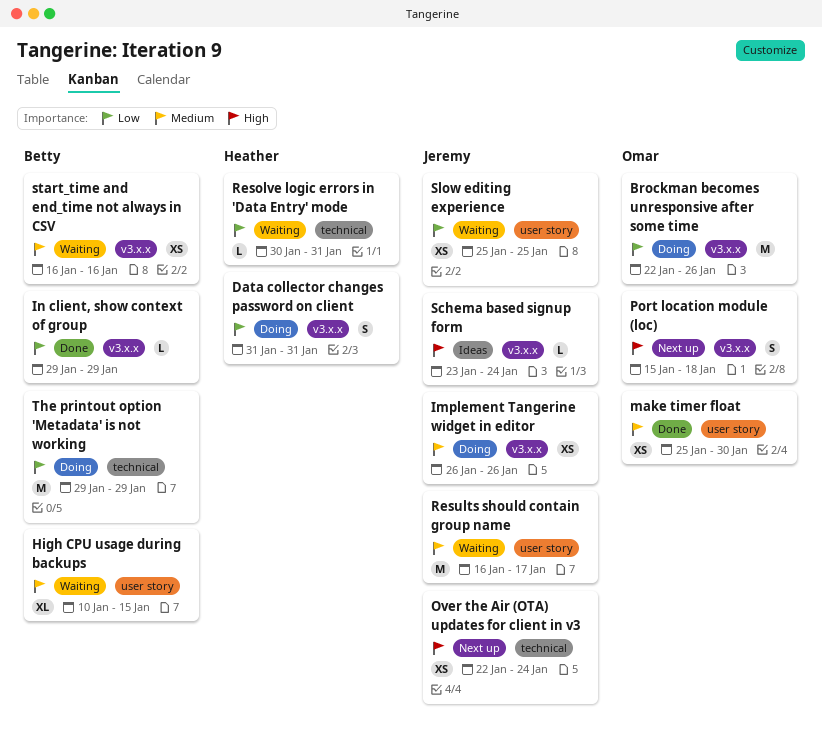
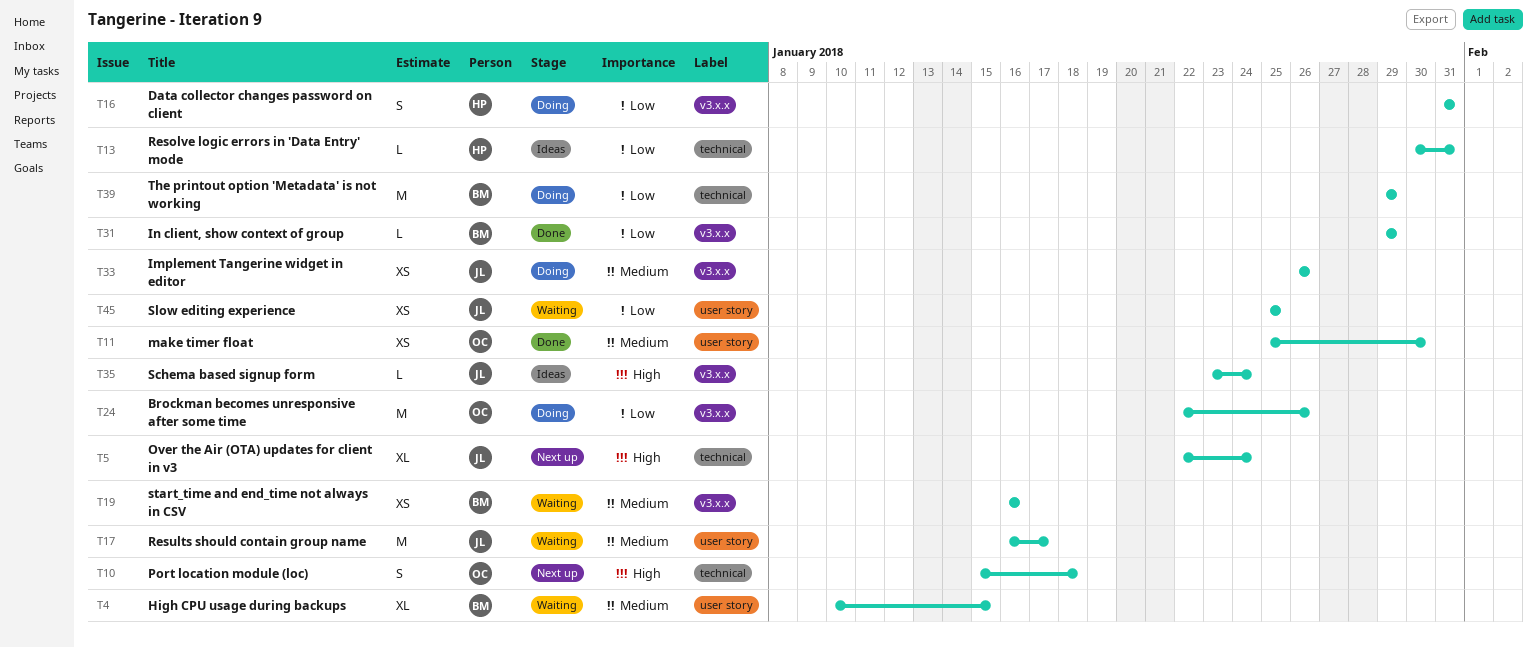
Over the Air (OTA) updates for client in v3, estimate: XS -> XL
Port location module (loc), label: v3.x.x -> technical
Resolve logic errors in 'Data Entry' mode, status: Waiting -> Ideas

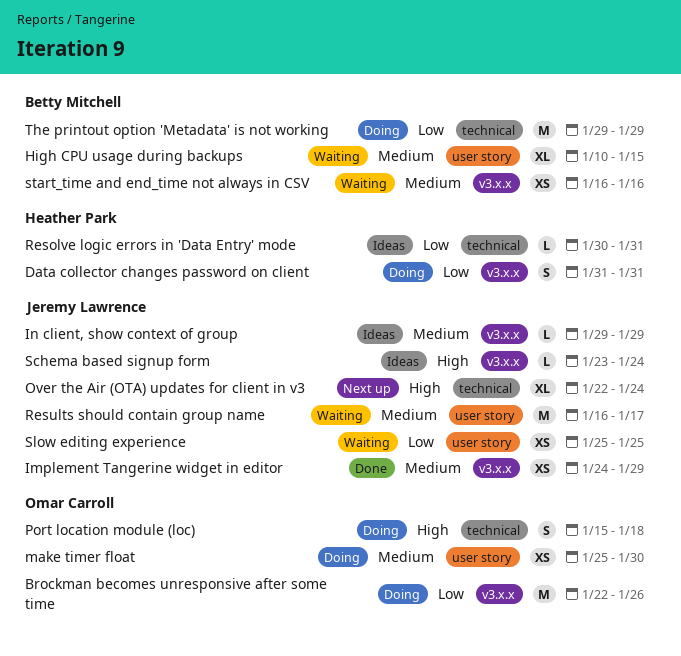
Implement Tangerine widget in editor, status: Doing -> Done
Implement Tangerine widget in editor, start: Jan 26 -> Jan 24
Implement Tangerine widget in editor, due: Jan 26 -> Jan 29
In client, show context of group, status: Done -> Ideas
In client, show context of group, owner: Betty Mitchell -> Jeremy Lawrence
In client, show context of group, priority: Low -> Medium
make timer float, status: Done -> Doing
Port location module (loc), status: Next up -> Doing

